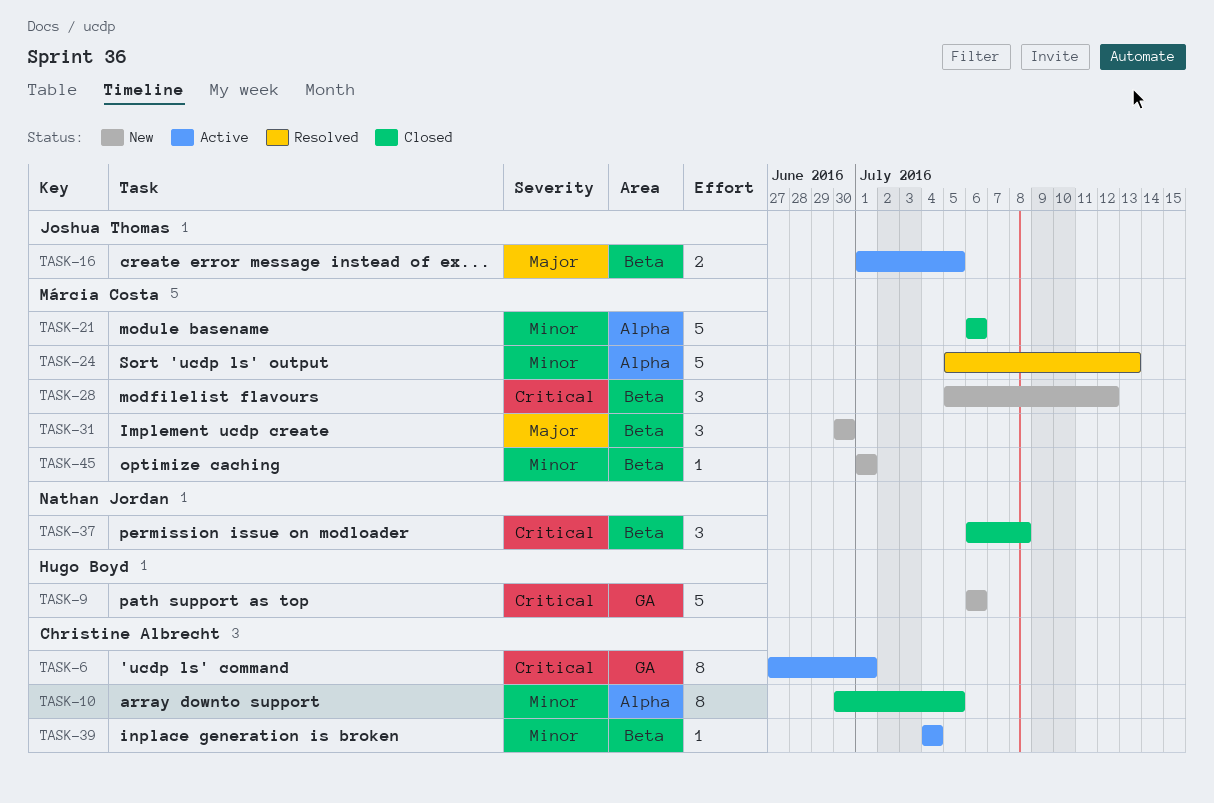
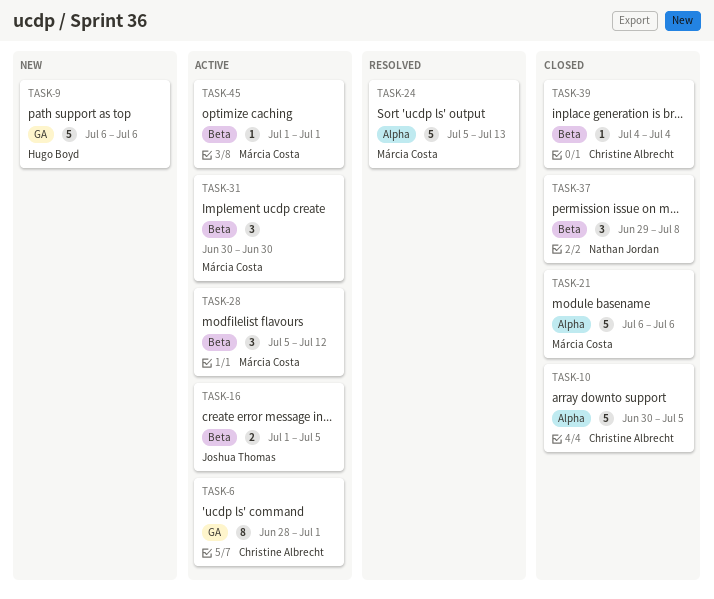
TASK-6, start: Jun 27 -> Jun 28
TASK-10, estimate: 8 -> 5
TASK-28, status: New -> Active
TASK-31, status: New -> Active
TASK-37, start: Jul 6 -> Jun 29
TASK-39, status: Active -> Closed
TASK-45, status: New -> Active

